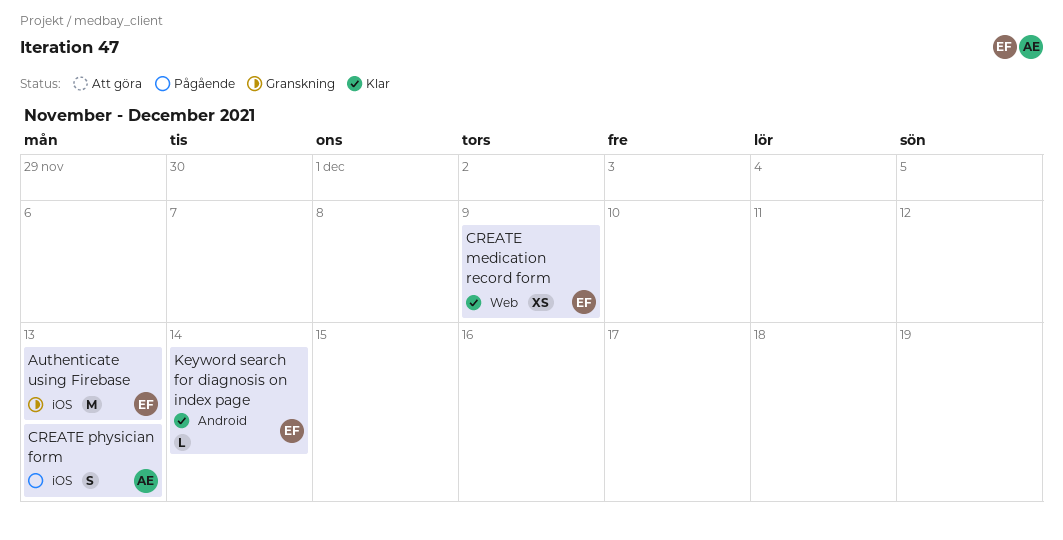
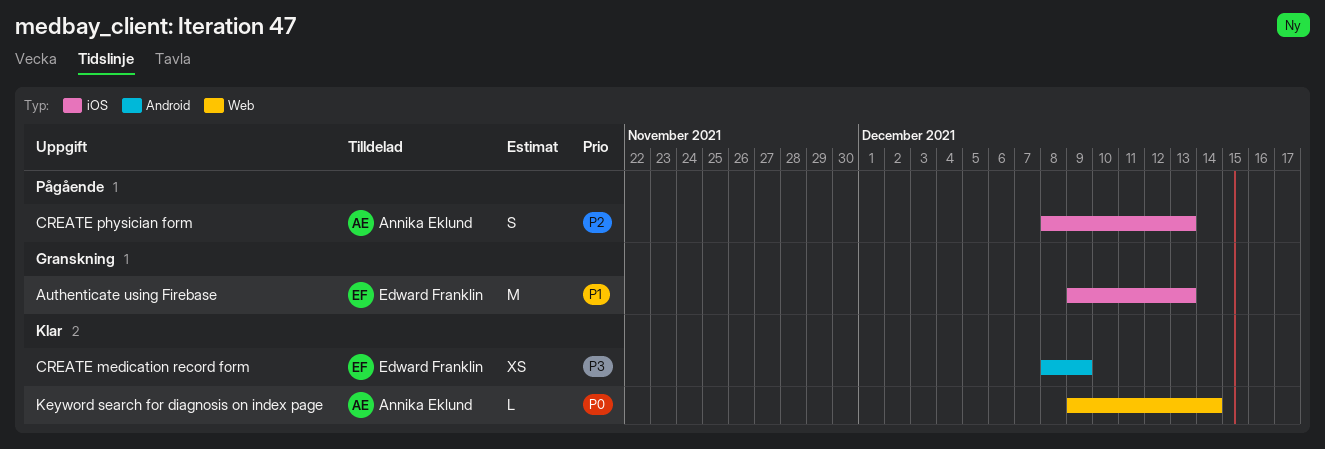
CREATE medication record form, label: Web -> Android
Keyword search for diagnosis on index page, owner: Edward Franklin -> Annika Eklund
Keyword search for diagnosis on index page, label: Android -> Web

